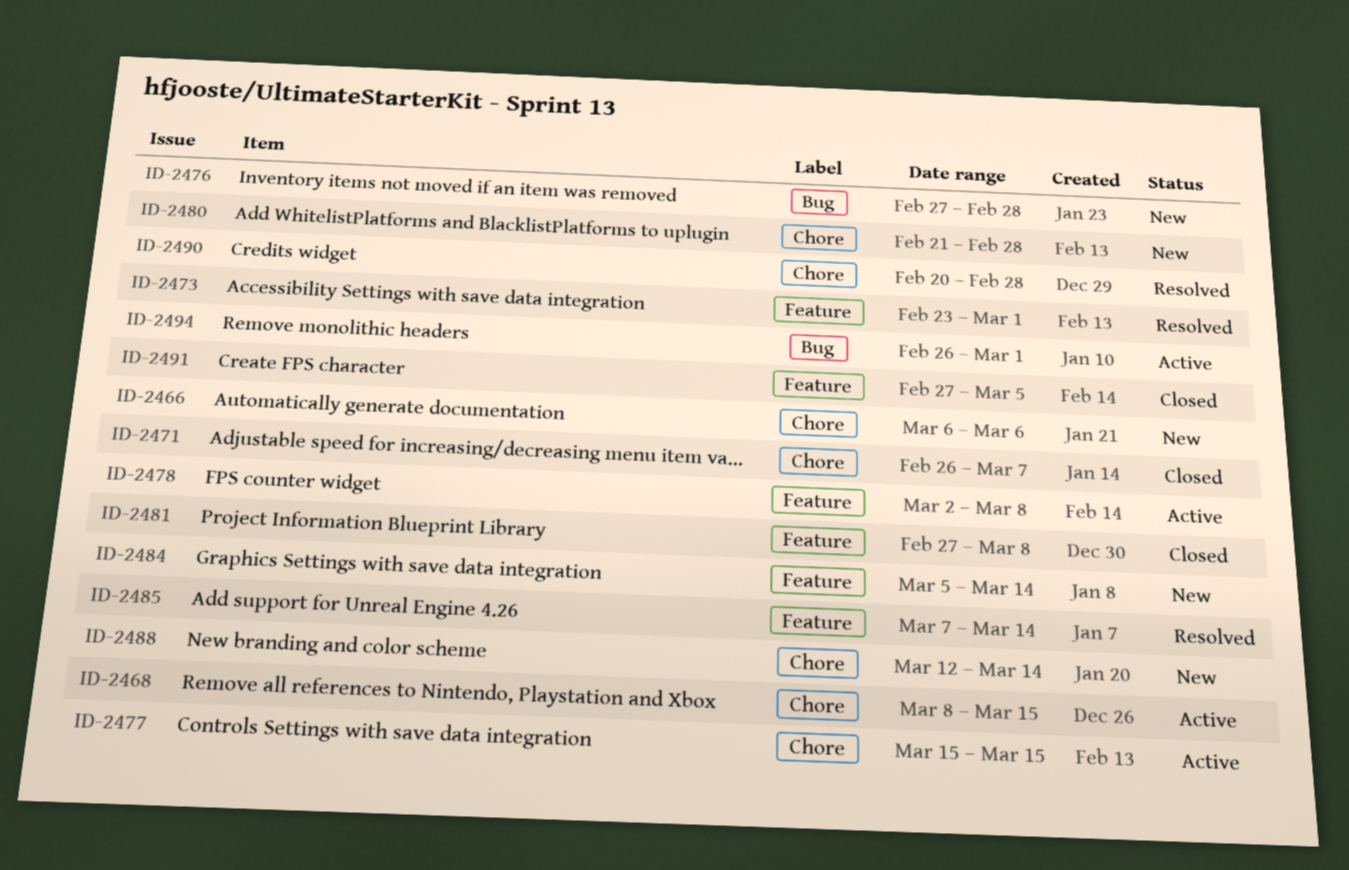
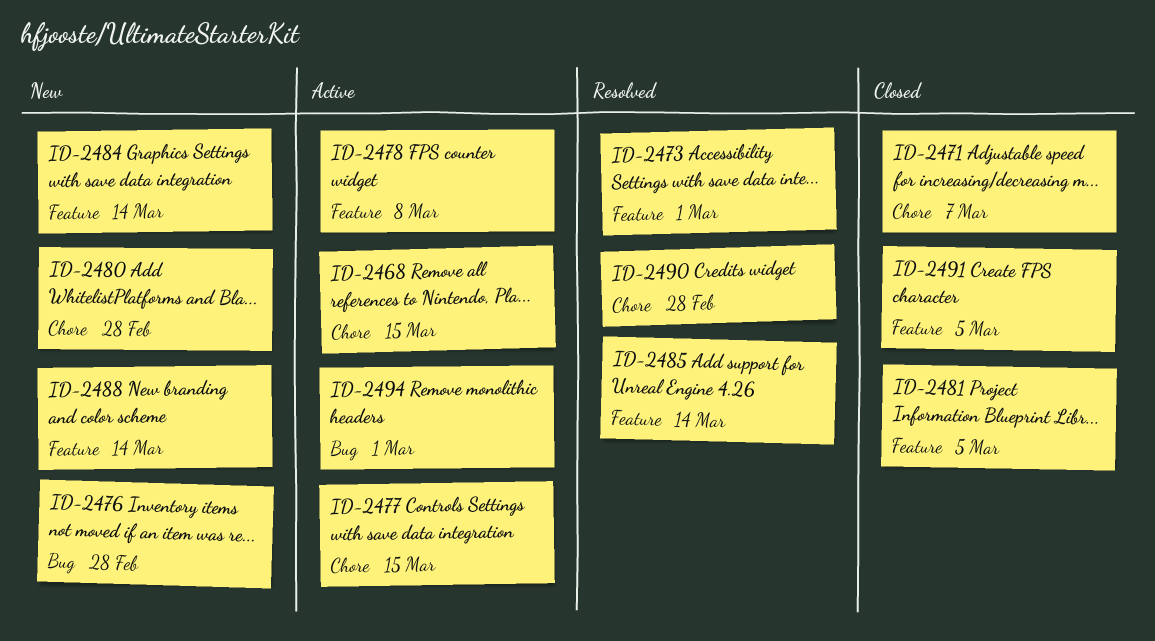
ID-2466: present -> none
ID-2481, due: Mar 8 -> Mar 5
ID-2488, label: Chore -> Feature

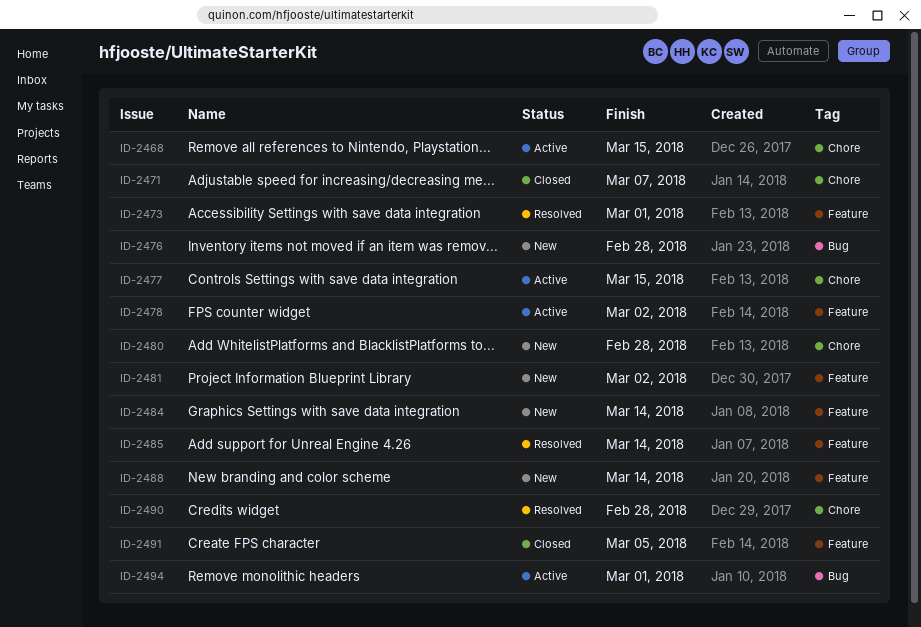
ID-2478, due: Mar 8 -> Mar 2
ID-2481, status: Closed -> New
ID-2481, due: Mar 5 -> Mar 2

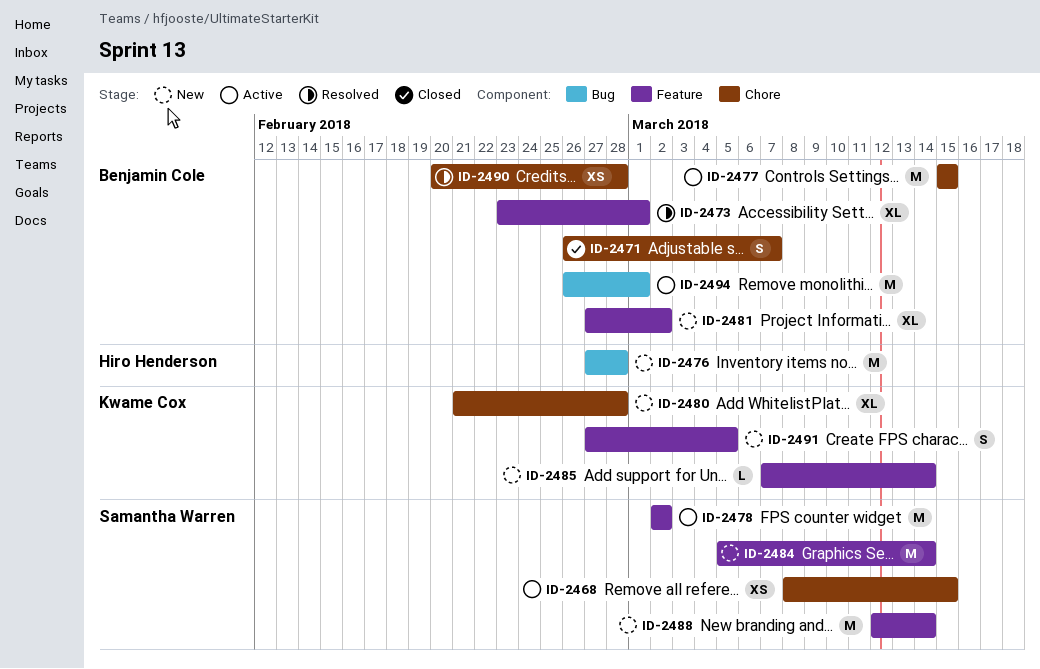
ID-2485, status: Resolved -> New
ID-2491, status: Closed -> New

